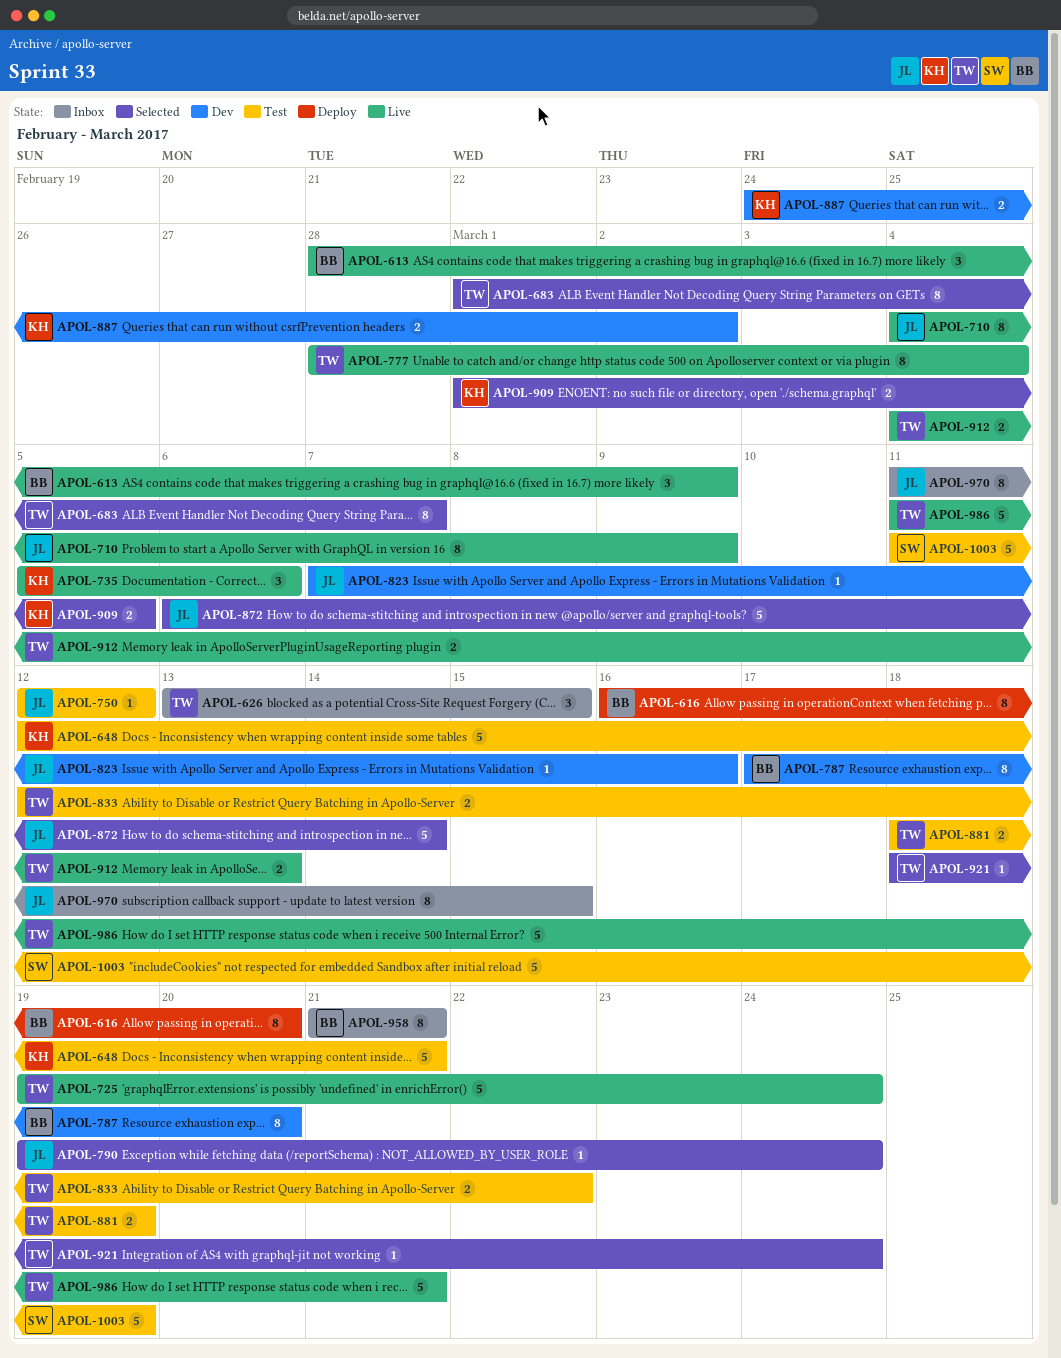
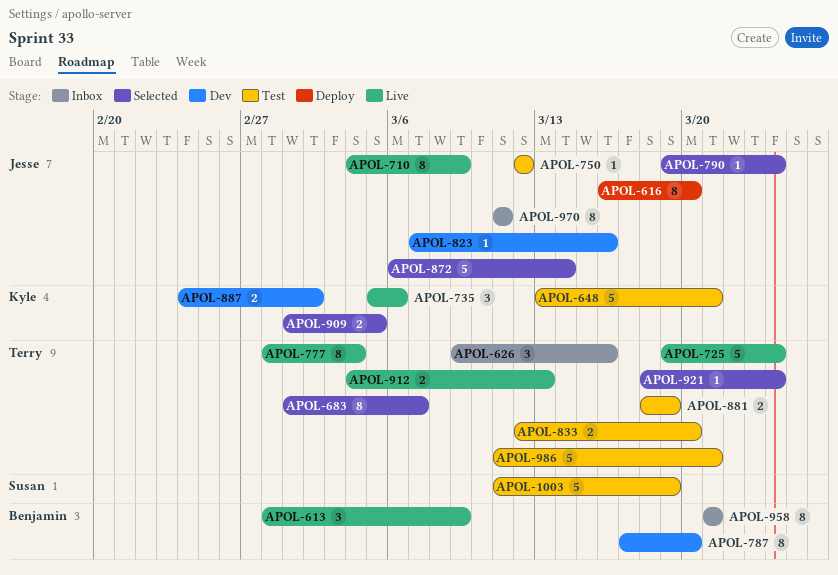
APOL-616, owner: Benjamin -> Jesse
APOL-626, start: Mar 13 -> Mar 9
APOL-626, due: Mar 15 -> Mar 16
APOL-648, start: Mar 12 -> Mar 13
APOL-833, due: Mar 22 -> Mar 20
APOL-970, due: Mar 15 -> Mar 11
APOL-986, status: Live -> Test

